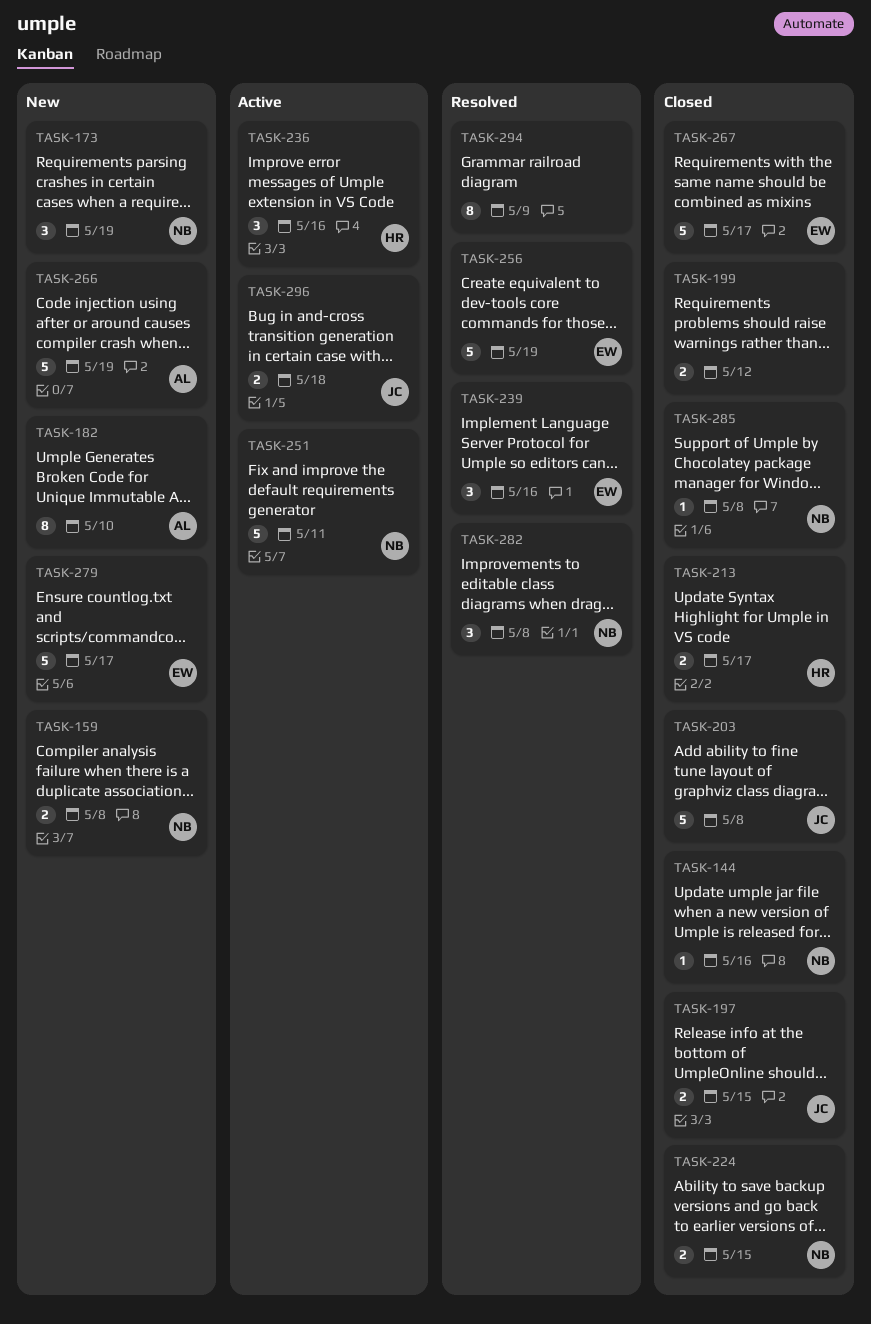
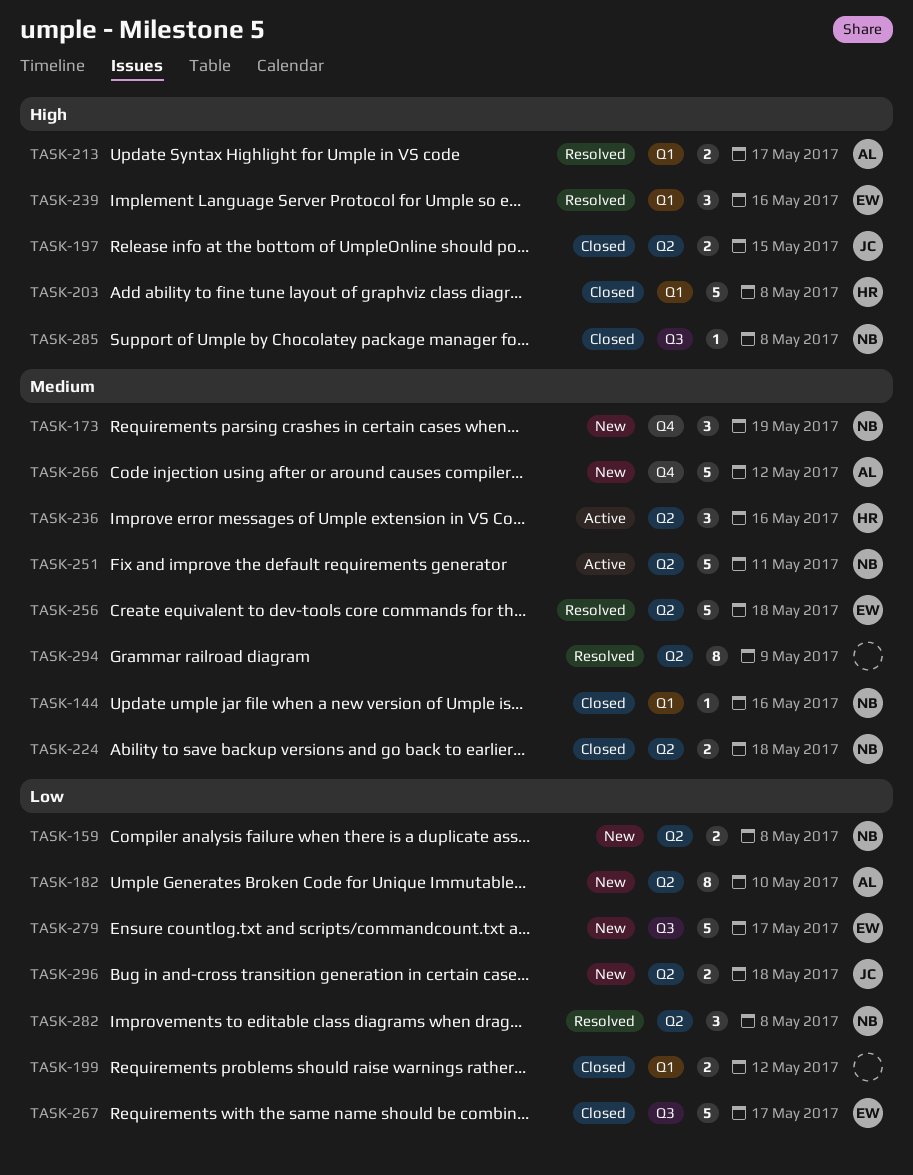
TASK-203, owner: JC -> HR
TASK-213, status: Closed -> Resolved
TASK-213, owner: HR -> AL
TASK-224, due: May 15 -> May 18
TASK-256, due: May 19 -> May 18
TASK-266, due: May 19 -> May 12
TASK-296, status: Active -> New

